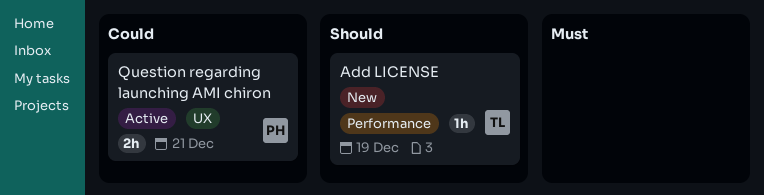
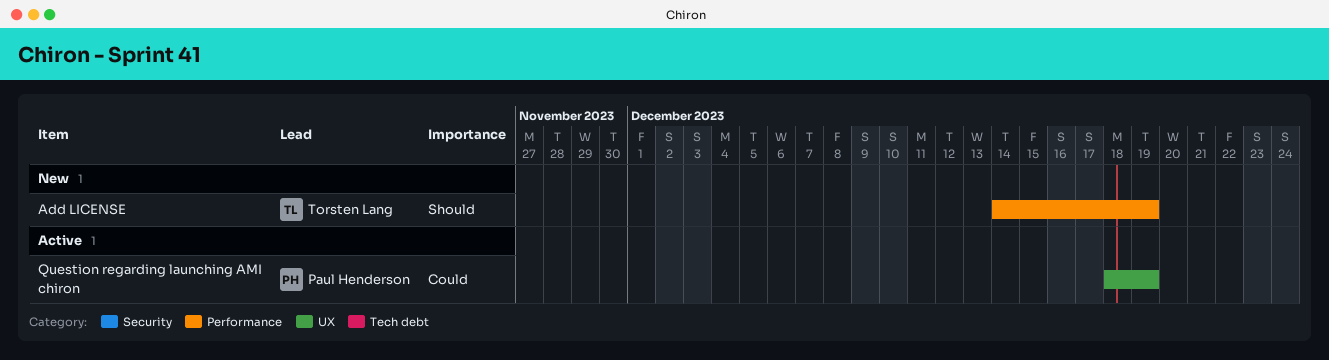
Question regarding launching AMI chiron, due: Dec 21 -> Dec 19

